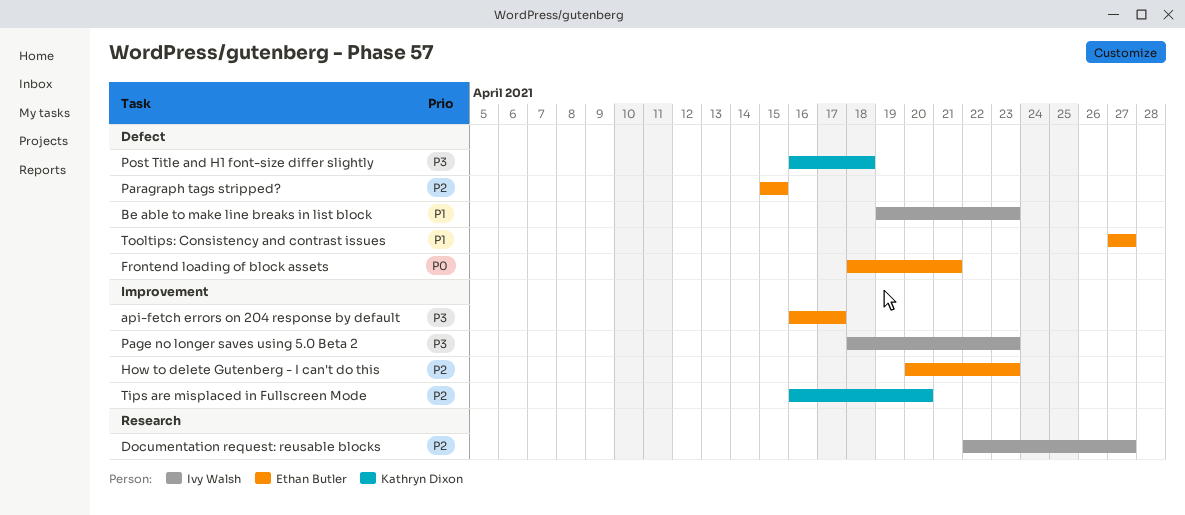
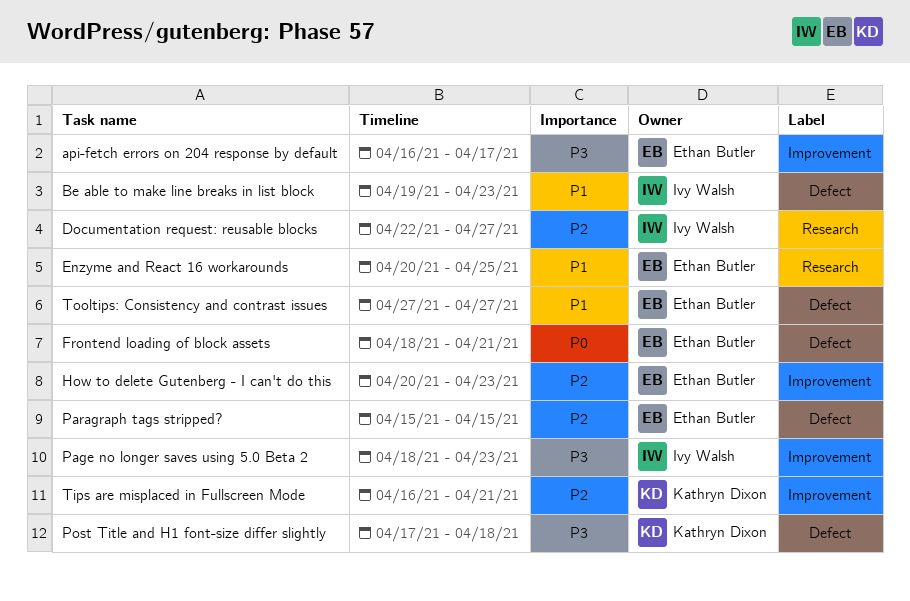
Enzyme and React 16 workarounds: none -> present
Post Title and H1 font-size differ slightly, start: Apr 16 -> Apr 17
Tips are misplaced in Fullscreen Mode, due: Apr 20 -> Apr 21

